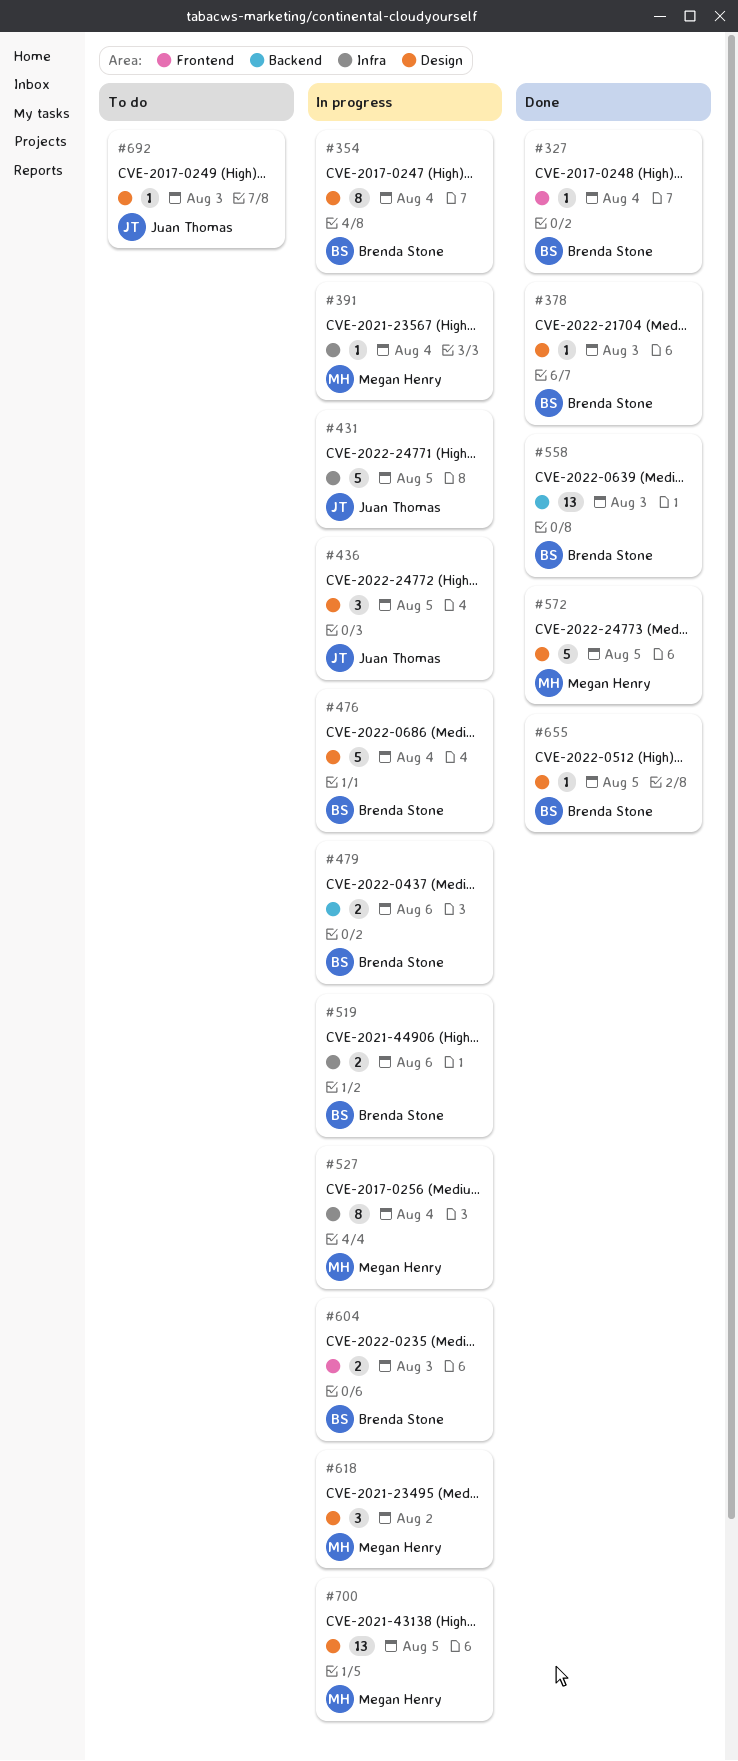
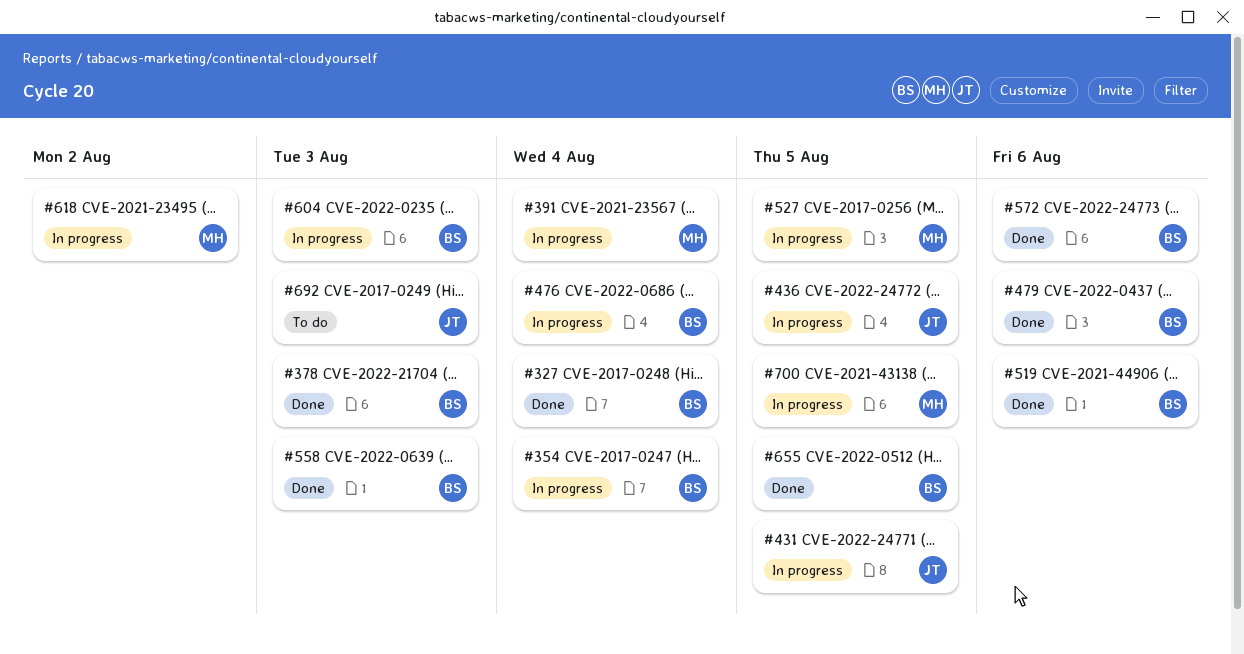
#479, status: In progress -> Done
#519, status: In progress -> Done
#527, due: Aug 4 -> Aug 5
#572, owner: Megan Henry -> Brenda Stone
#572, due: Aug 5 -> Aug 6

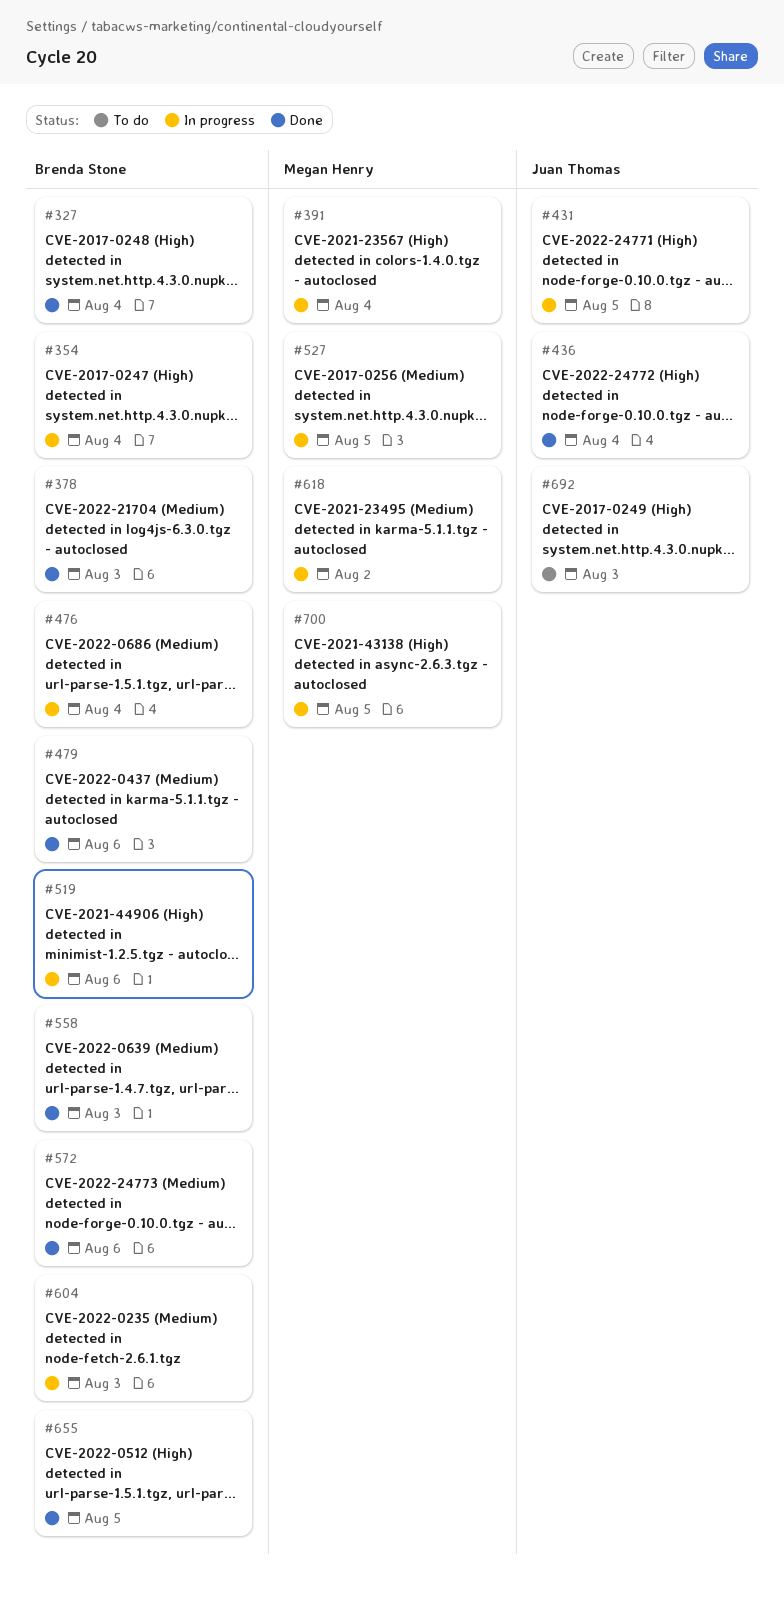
#436, status: In progress -> Done
#436, due: Aug 5 -> Aug 4
#519, status: Done -> In progress

